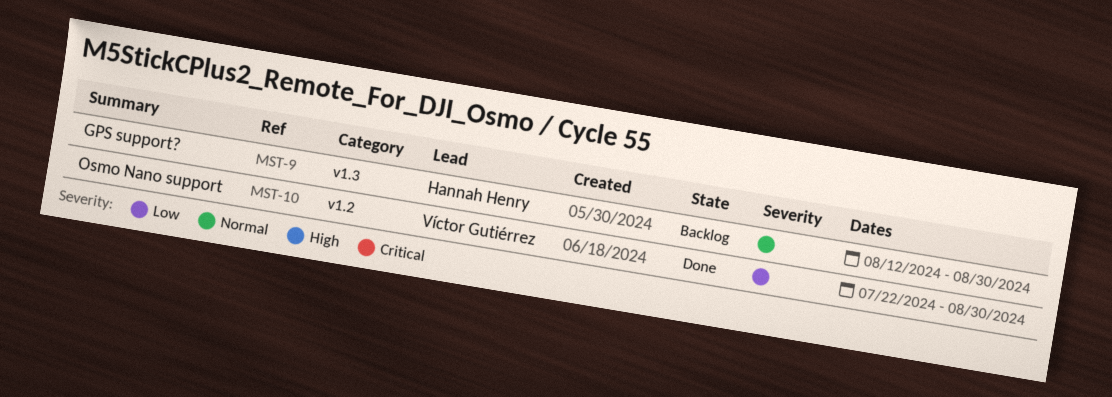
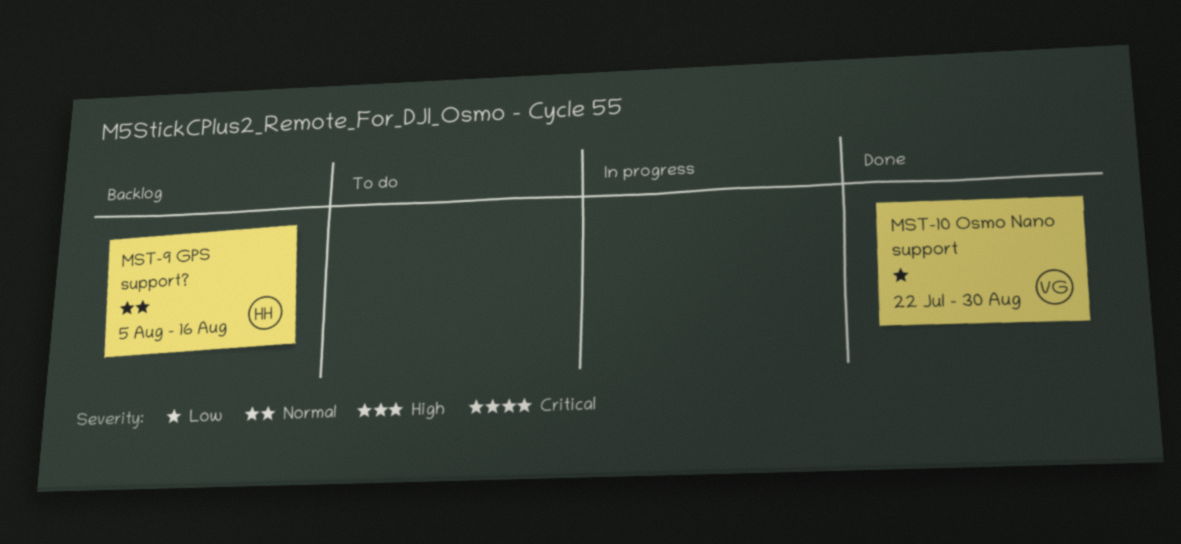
MST-9, start: Aug 12 -> Aug 5
MST-9, due: Aug 30 -> Aug 16

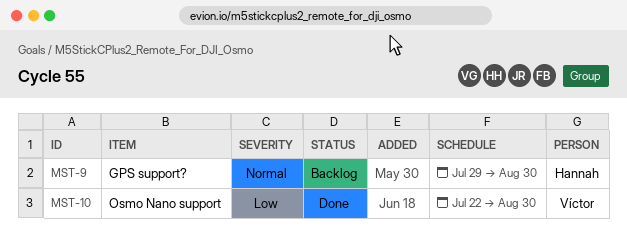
MST-9, start: Aug 5 -> Jul 29
MST-9, due: Aug 16 -> Aug 30

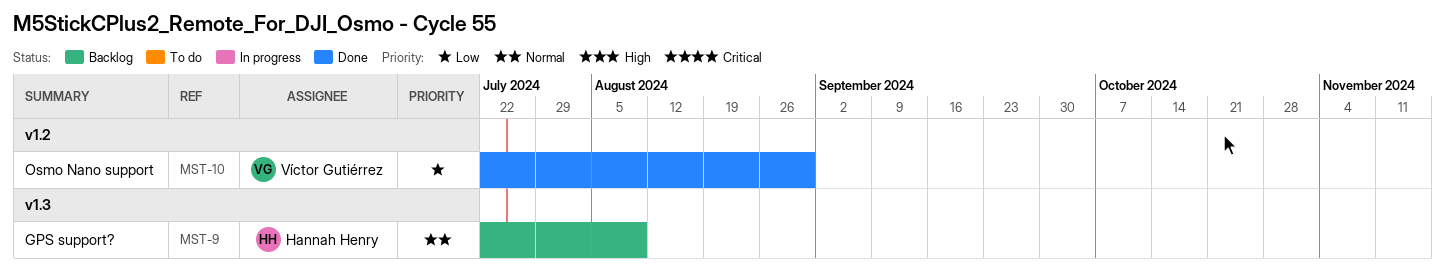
MST-9, start: Jul 29 -> Jul 22
MST-9, due: Aug 30 -> Aug 9

